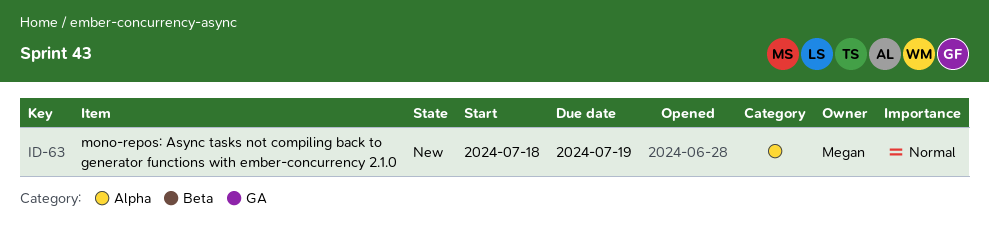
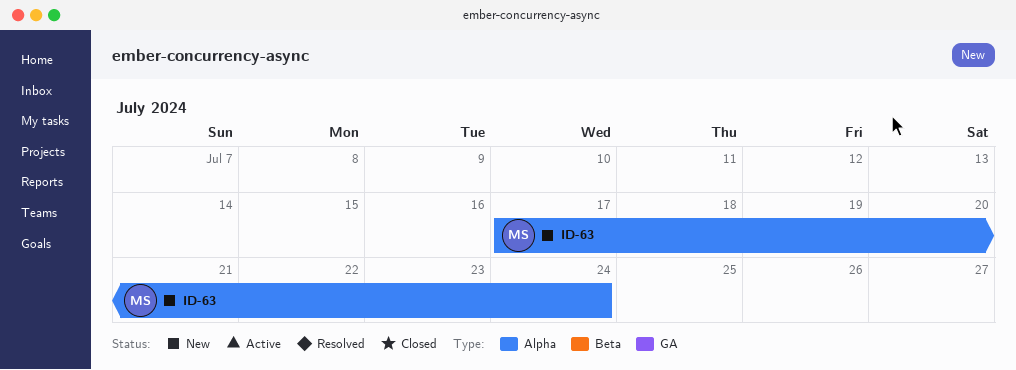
ID-63, start: Jul 18 -> Jul 17
ID-63, due: Jul 19 -> Jul 24

